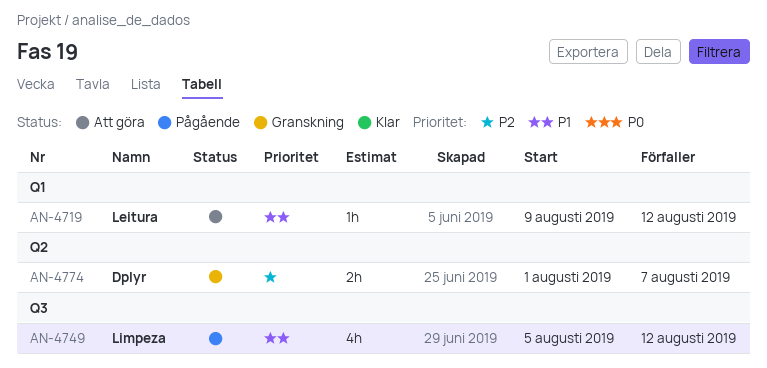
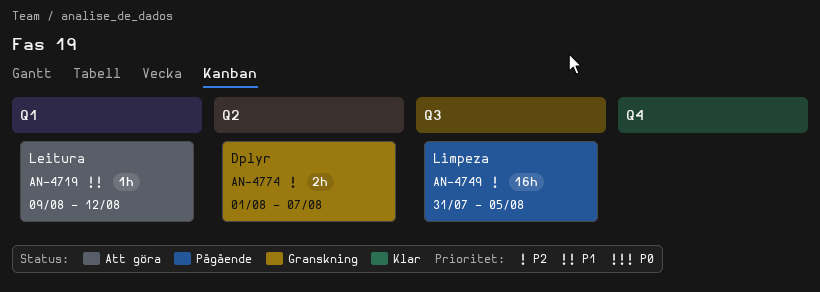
AN-4749, priority: P1 -> P2
AN-4749, estimate: 4h -> 16h
AN-4749, start: Aug 5 -> Jul 31
AN-4749, due: Aug 12 -> Aug 5

